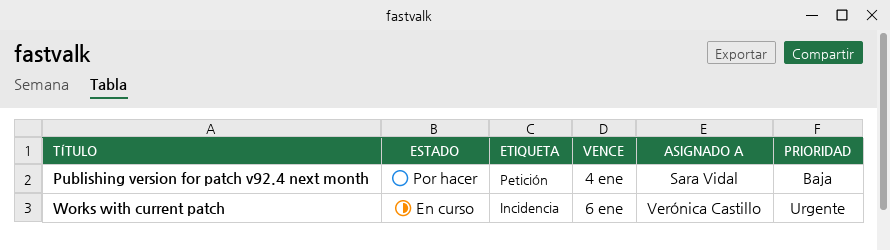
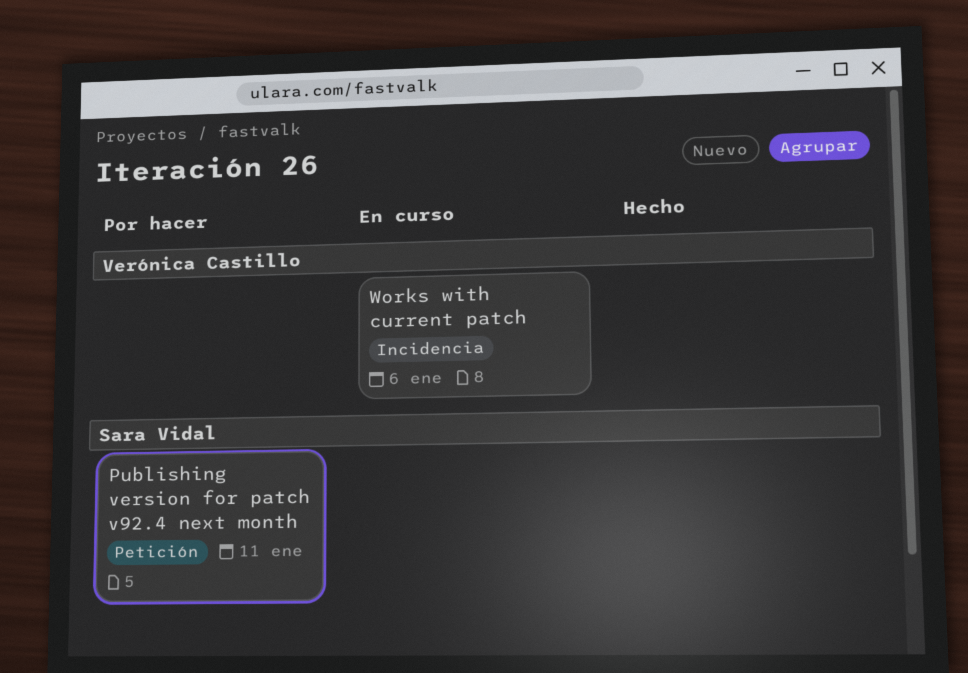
Publishing version for patch v92.4 next month, due: Jan 4 -> Jan 11

